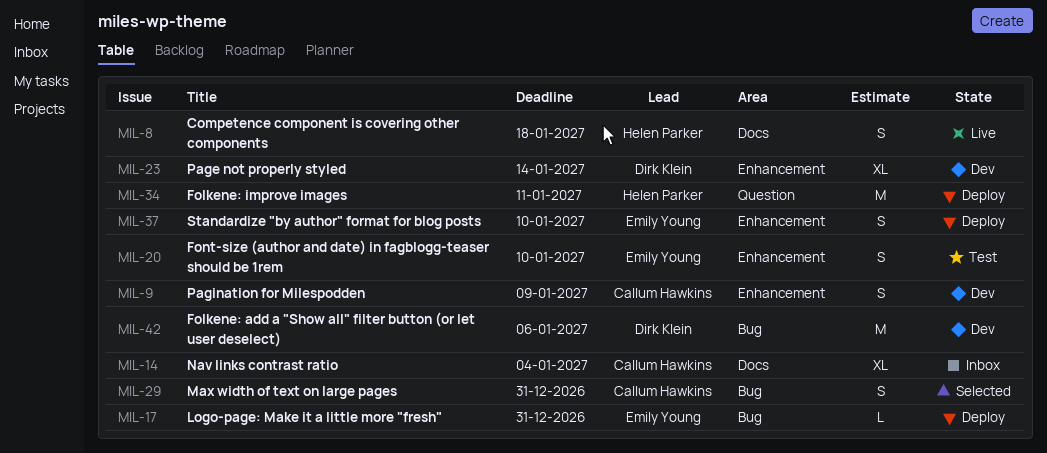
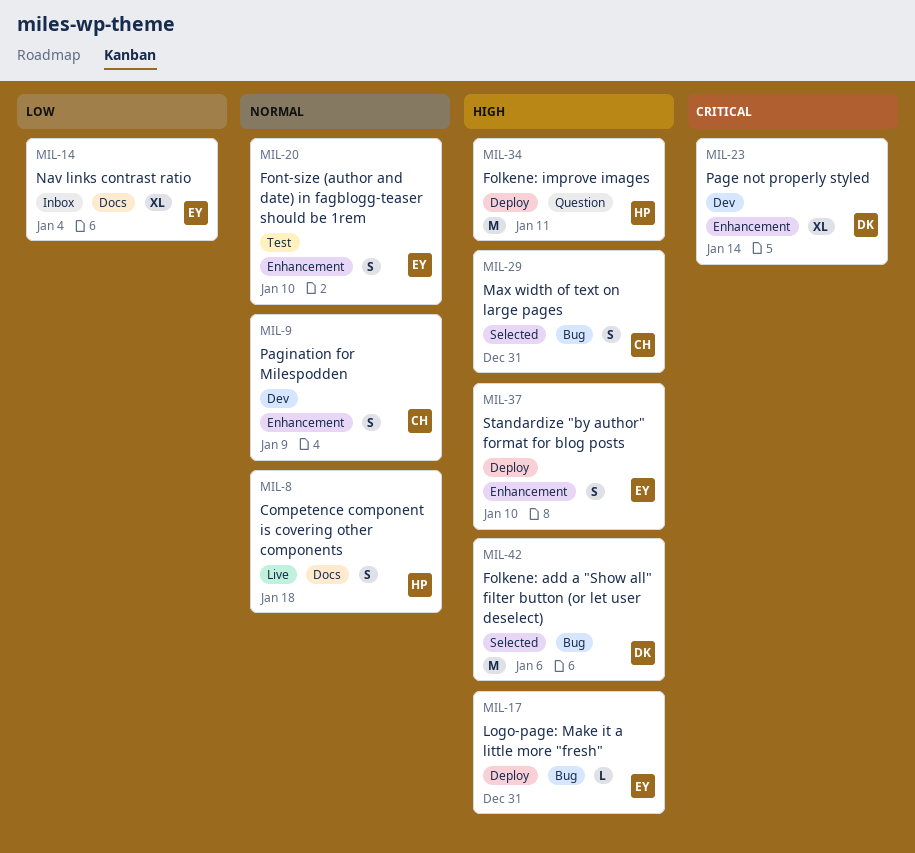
MIL-14, owner: Callum Hawkins -> Emily Young
MIL-42, status: Dev -> Selected

